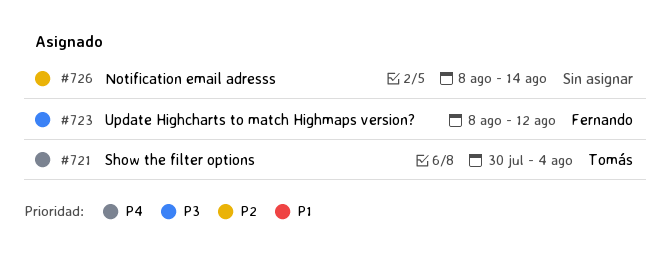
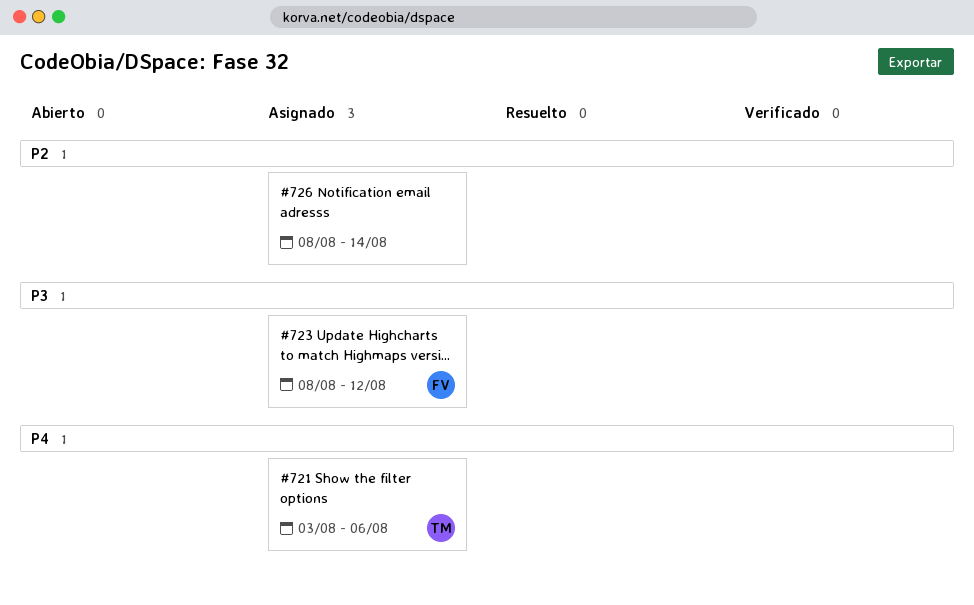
#721, start: Jul 30 -> Aug 3
#721, due: Aug 4 -> Aug 6

